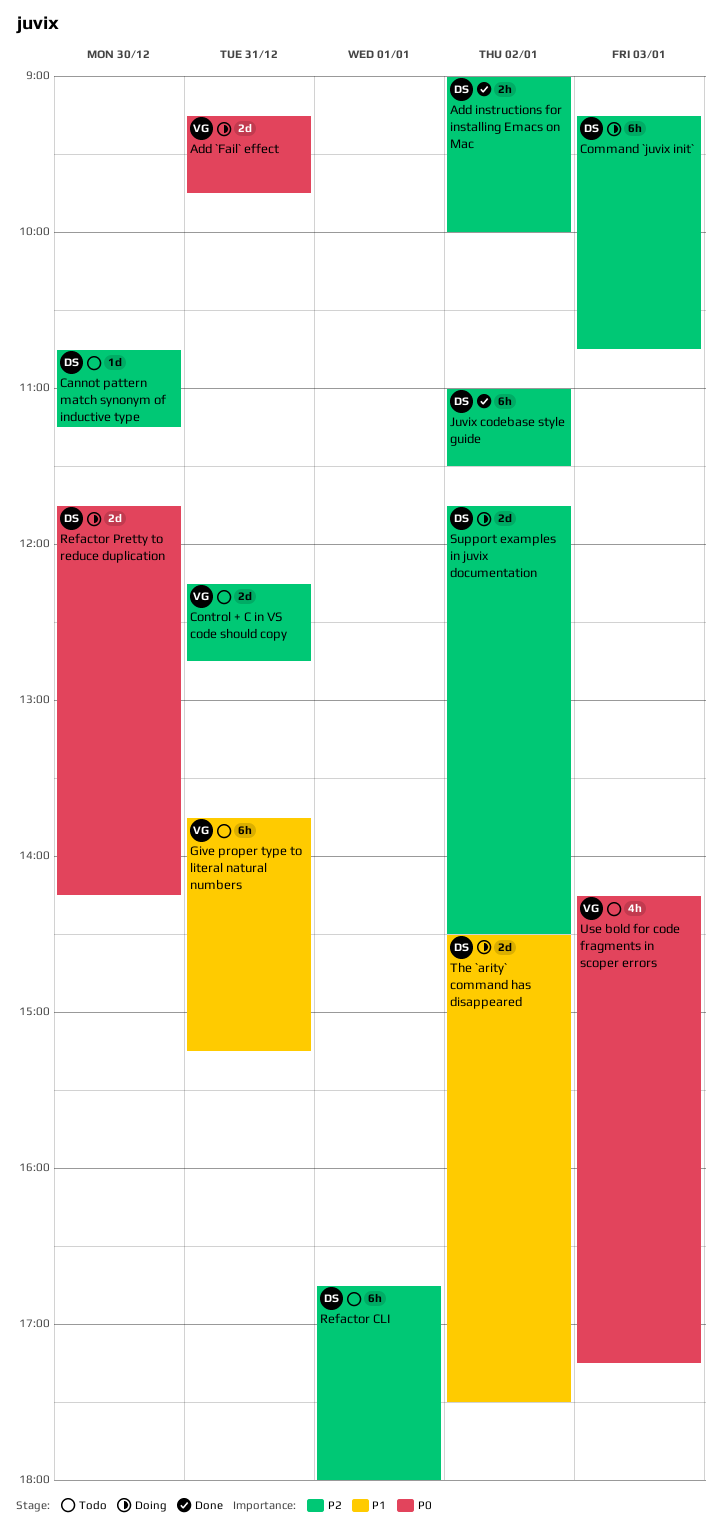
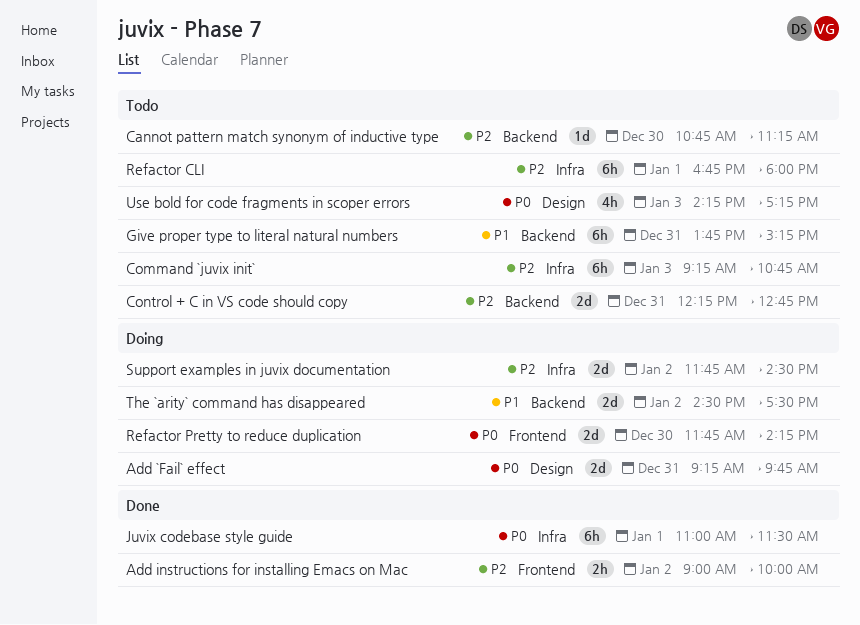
Command `juvix init`, status: Doing -> Todo
Juvix codebase style guide, priority: P2 -> P0
Juvix codebase style guide, day: Jan 2 -> Jan 1

